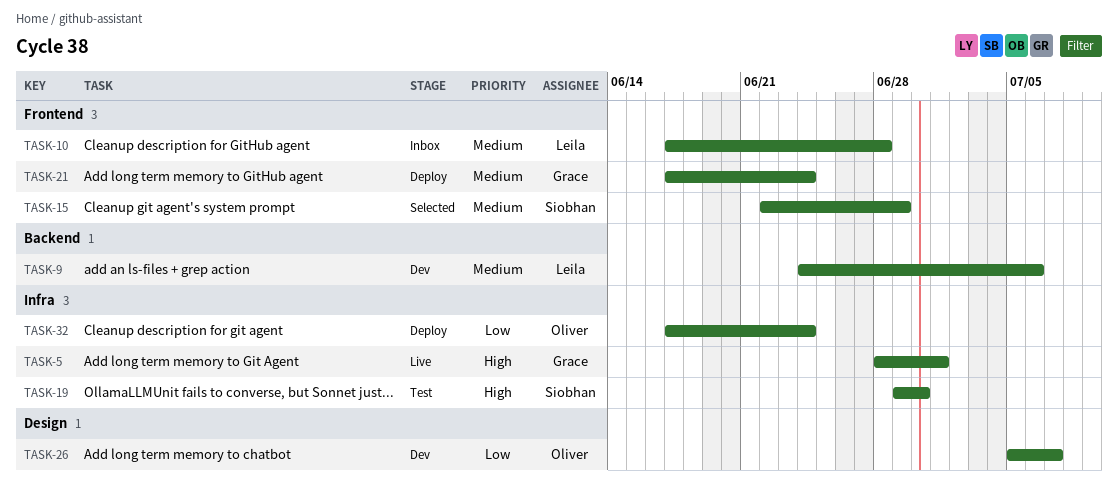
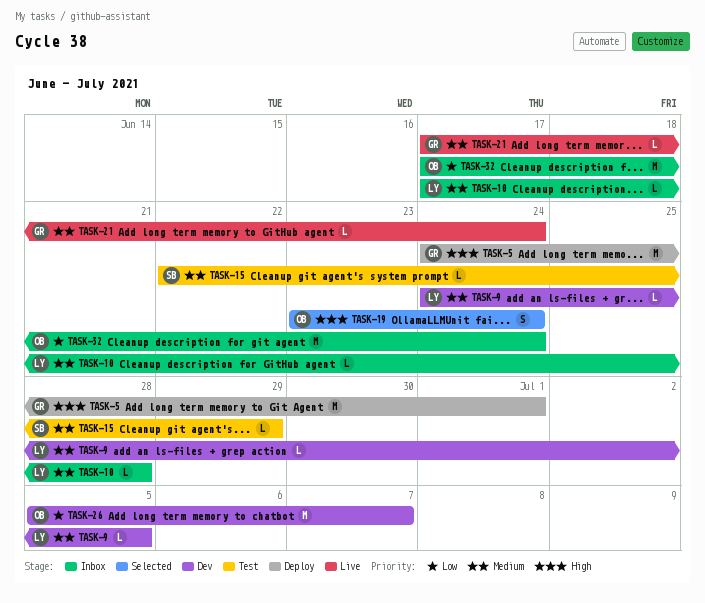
TASK-5, status: Live -> Deploy
TASK-5, start: Jun 28 -> Jun 24
TASK-9, due: Jul 6 -> Jul 5
TASK-15, status: Selected -> Test
TASK-19, status: Test -> Selected
TASK-19, owner: Siobhan -> Oliver
TASK-19, start: Jun 29 -> Jun 23
TASK-19, due: Jun 30 -> Jun 24
TASK-21, status: Deploy -> Live
TASK-32, status: Deploy -> Inbox

